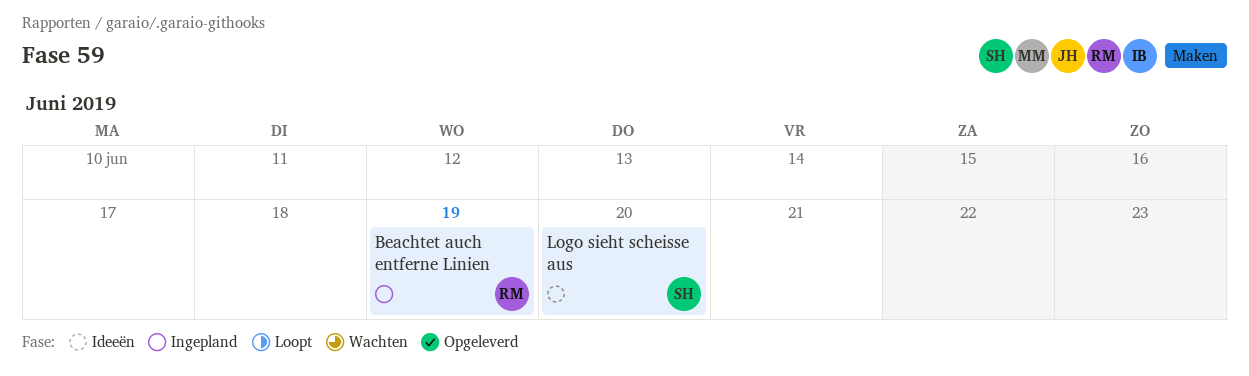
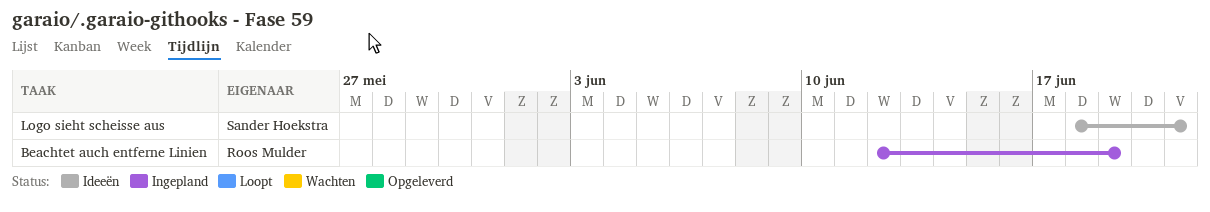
Logo sieht scheisse aus, due: Jun 20 -> Jun 21

